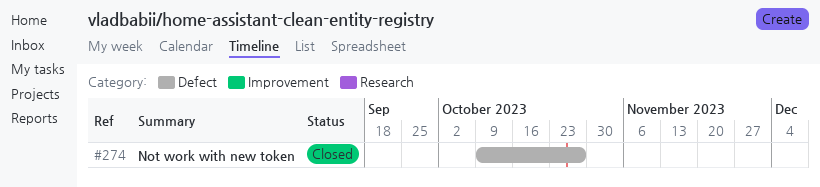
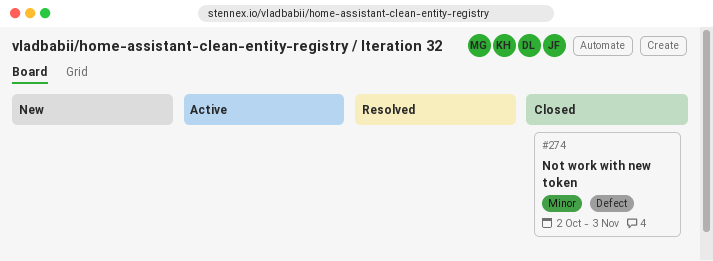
#274, start: Oct 9 -> Oct 2
#274, due: Oct 27 -> Nov 3

